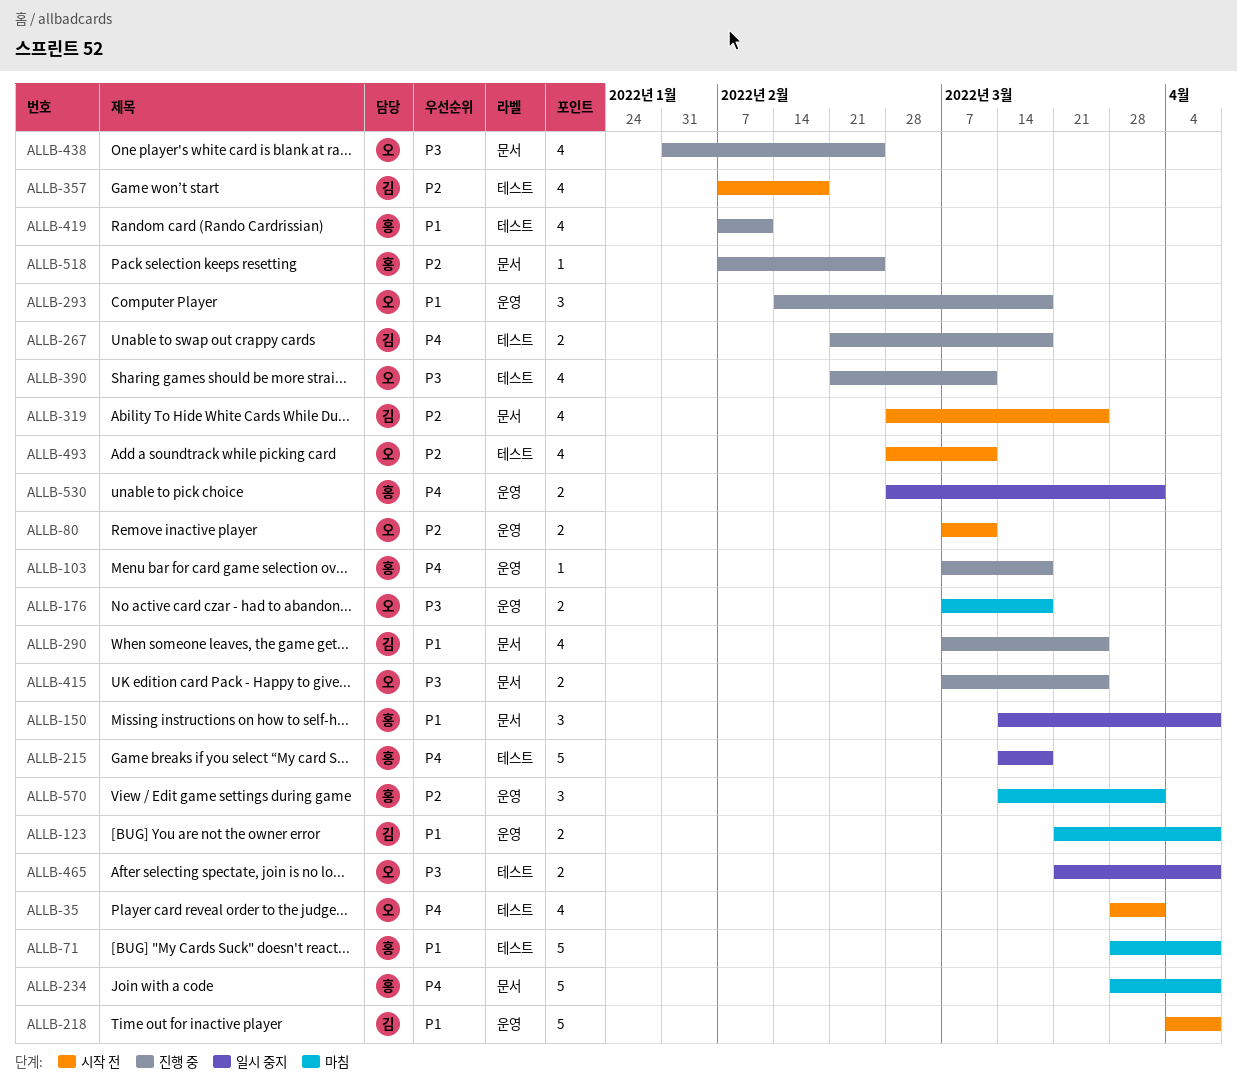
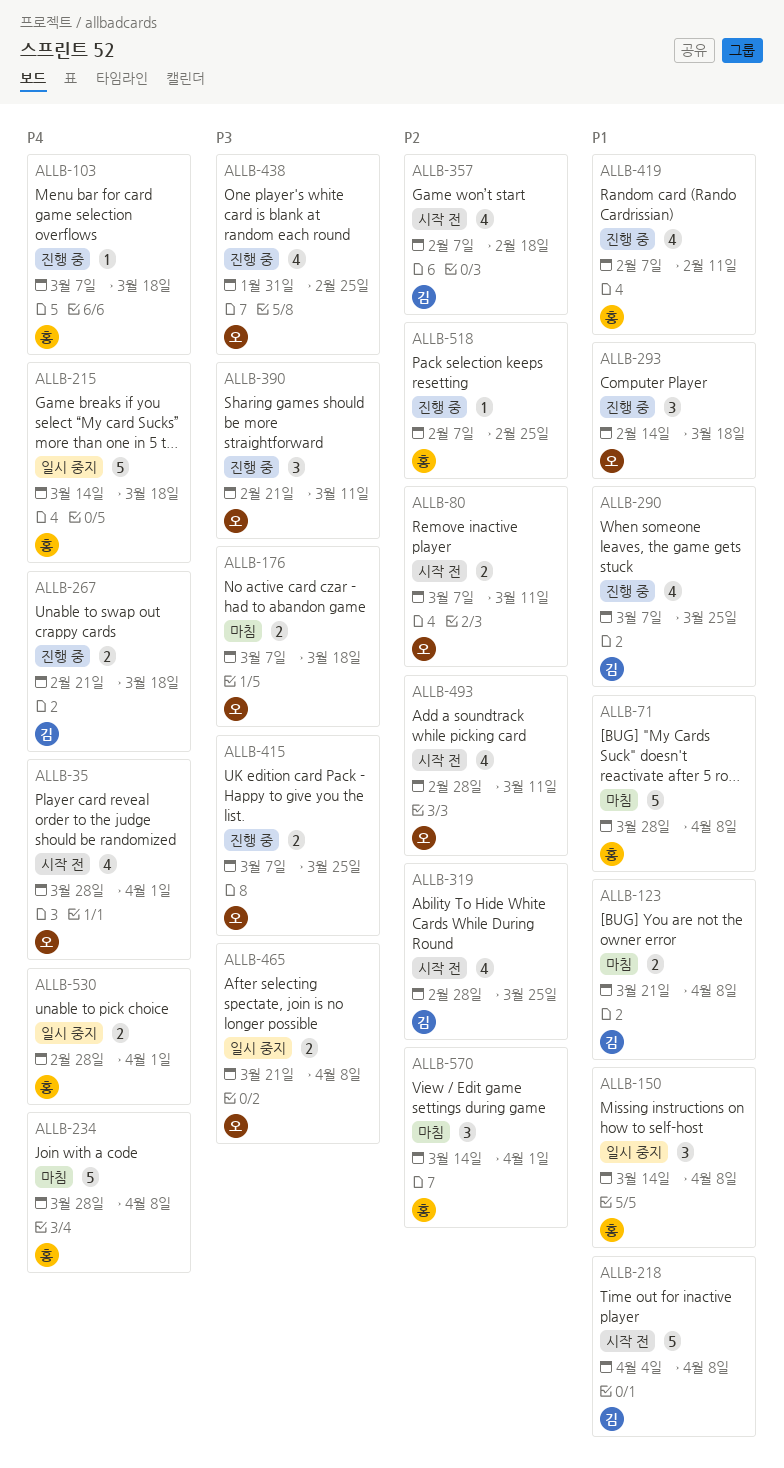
ALLB-390, estimate: 4 -> 3

